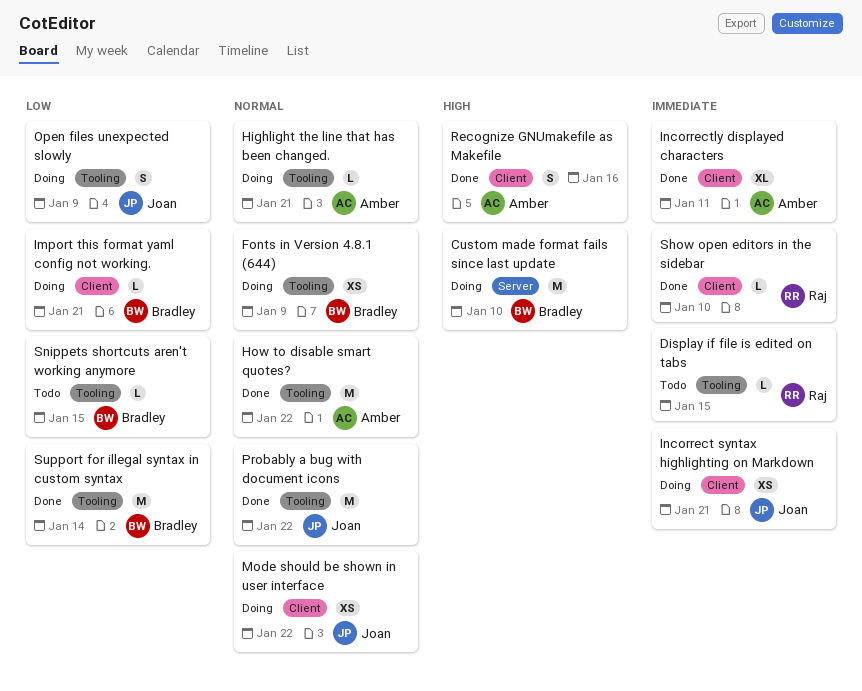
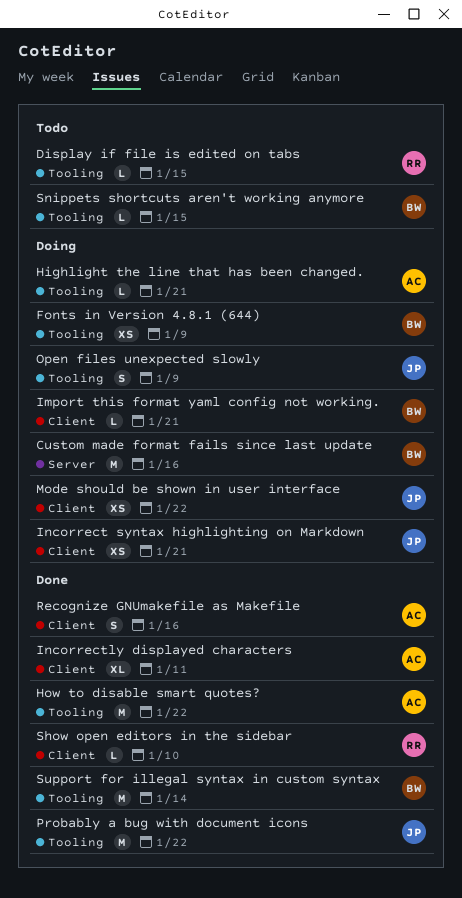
Custom made format fails since last update, due: Jan 10 -> Jan 16

